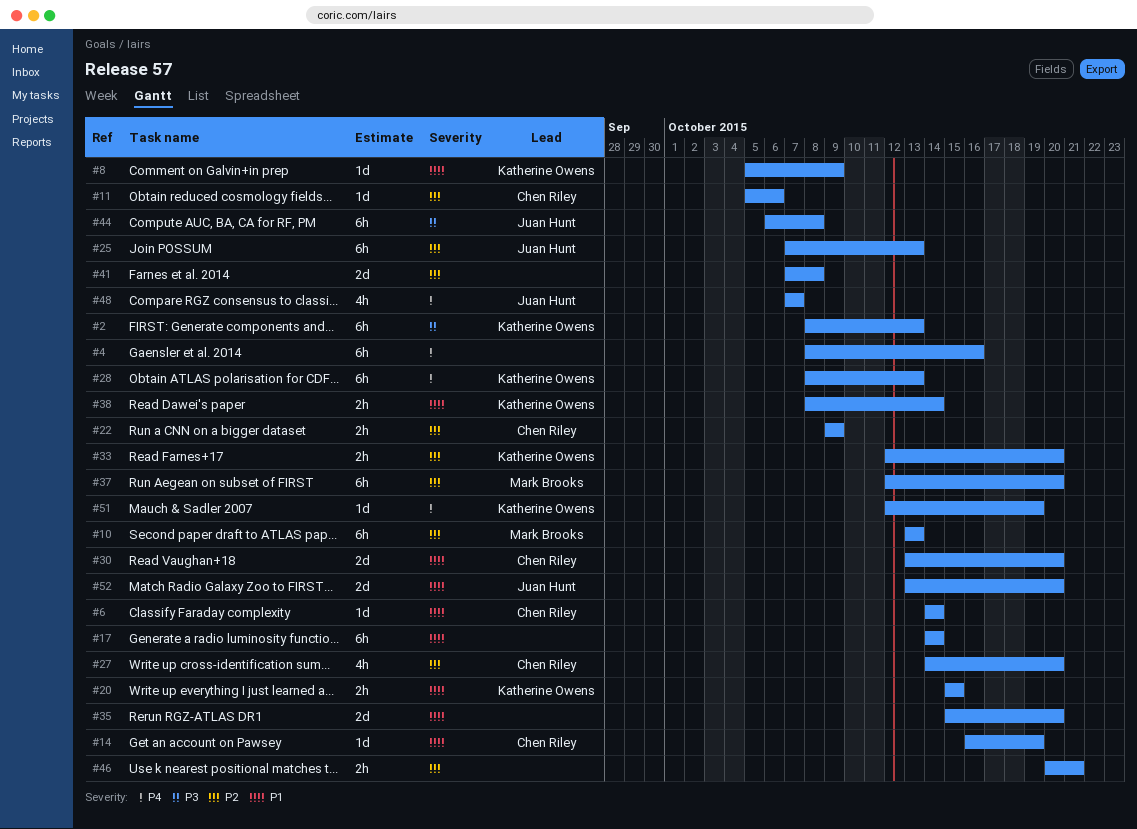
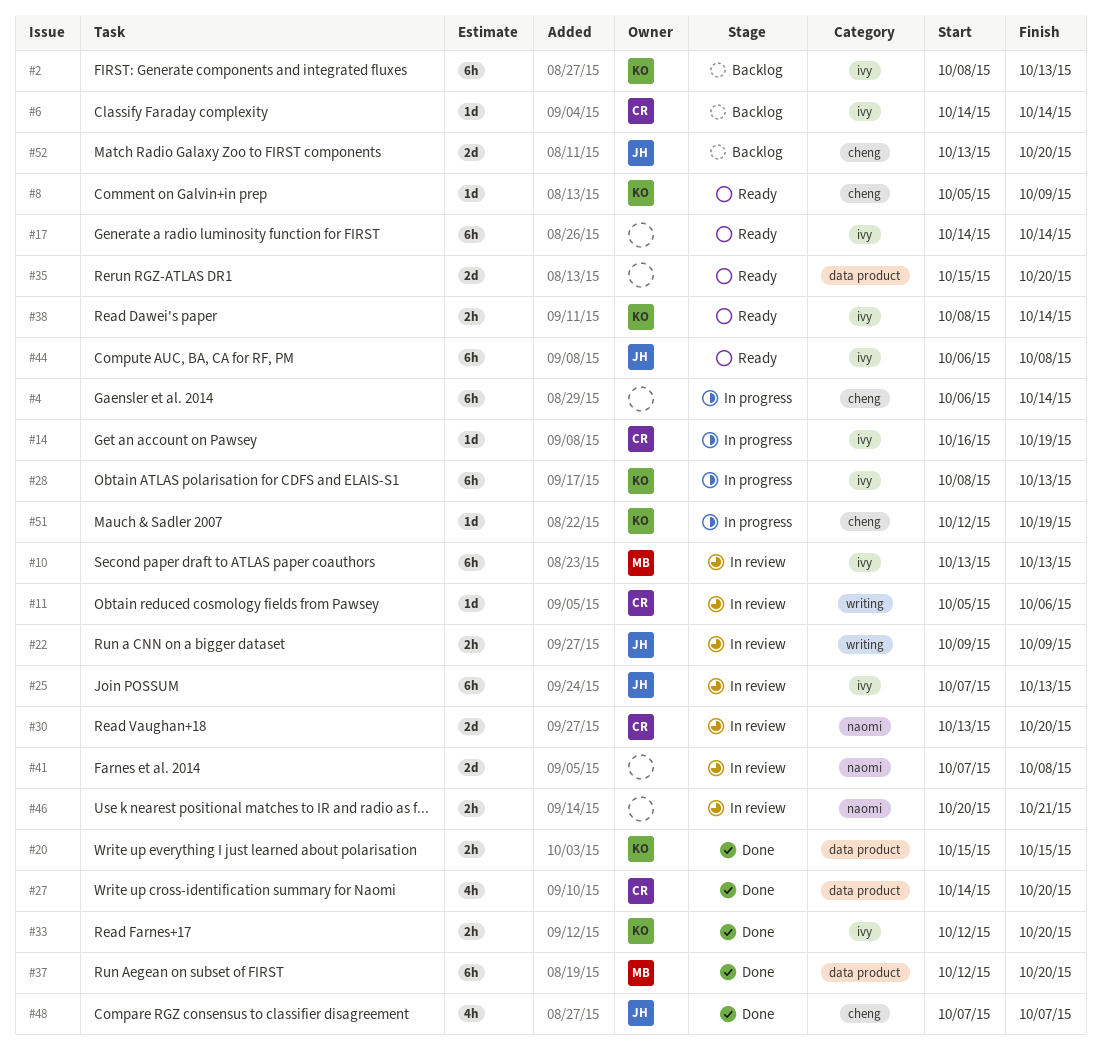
#4, start: Oct 8 -> Oct 6
#4, due: Oct 16 -> Oct 14
#22, owner: Chen Riley -> Juan Hunt

